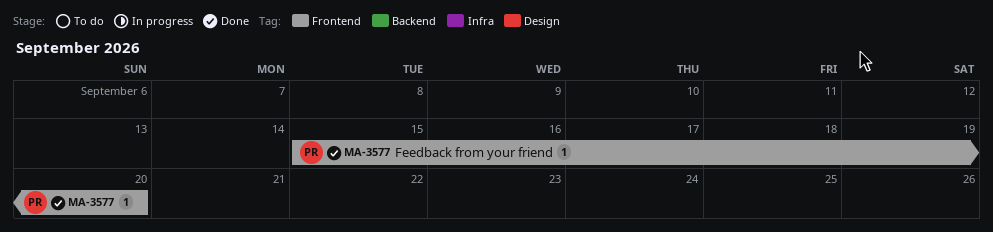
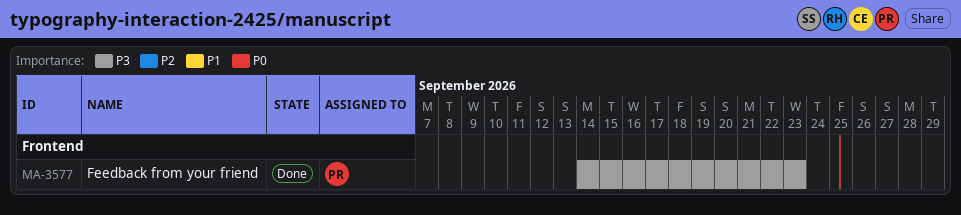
MA-3577, start: Sep 15 -> Sep 14
MA-3577, due: Sep 20 -> Sep 23

